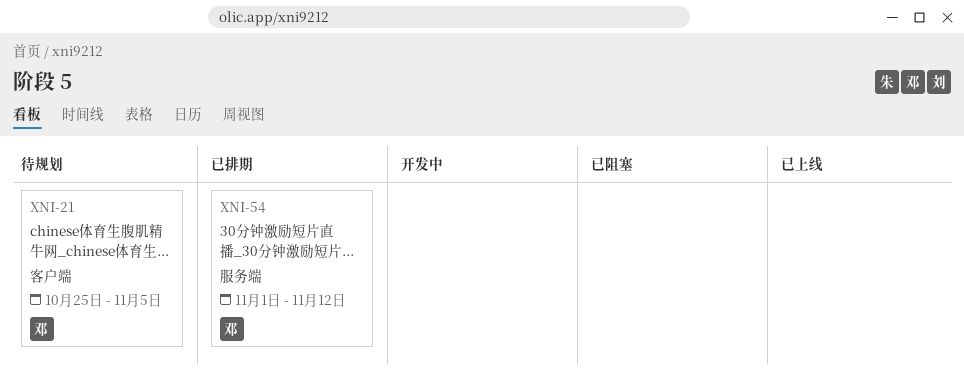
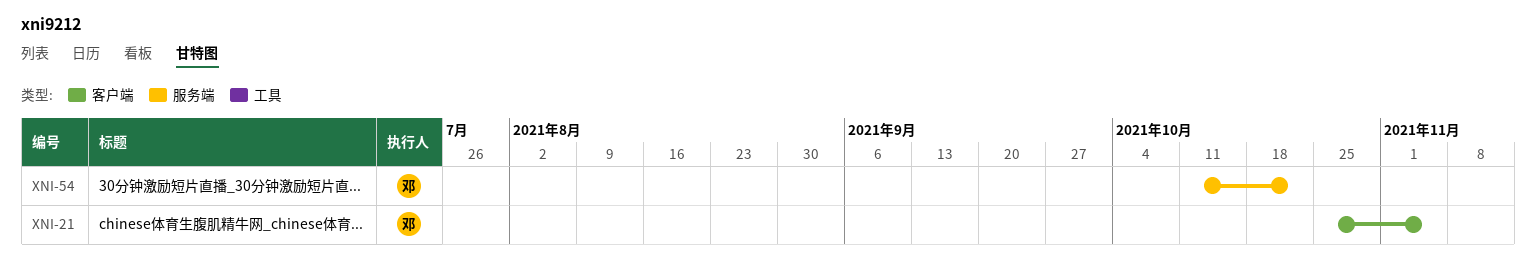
XNI-54, start: Nov 1 -> Oct 11
XNI-54, due: Nov 12 -> Oct 22

